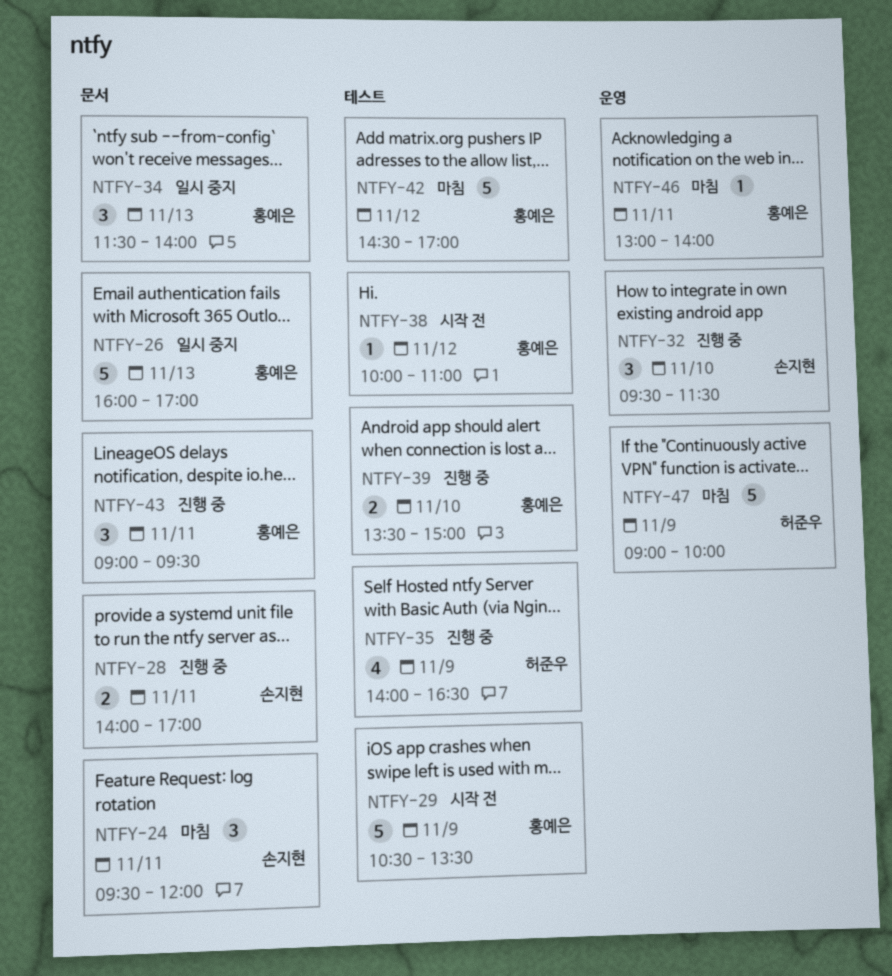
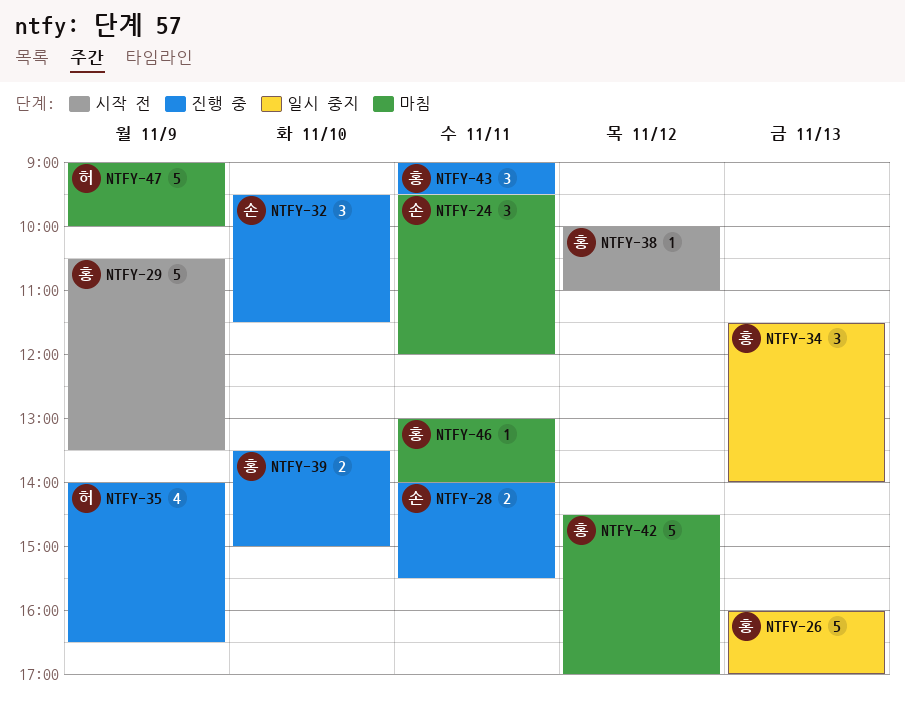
NTFY-28, ends: 17:00 -> 15:30

